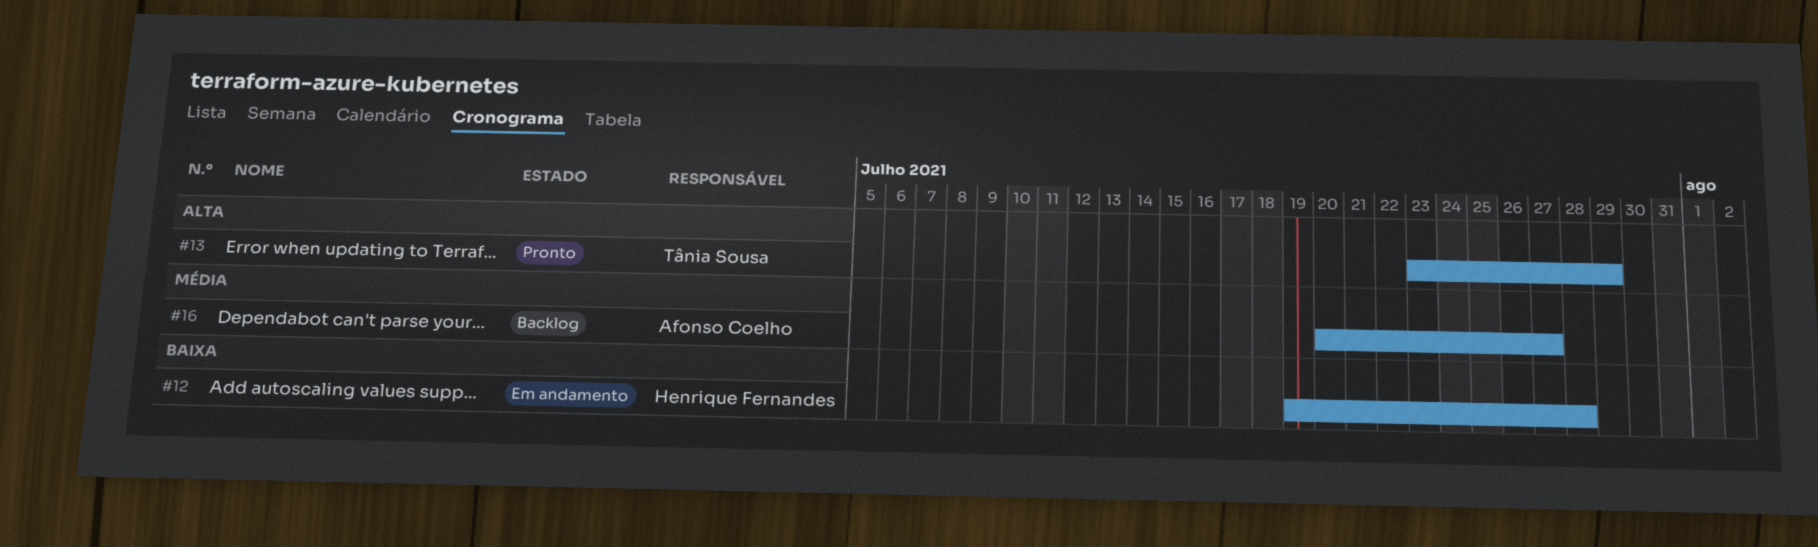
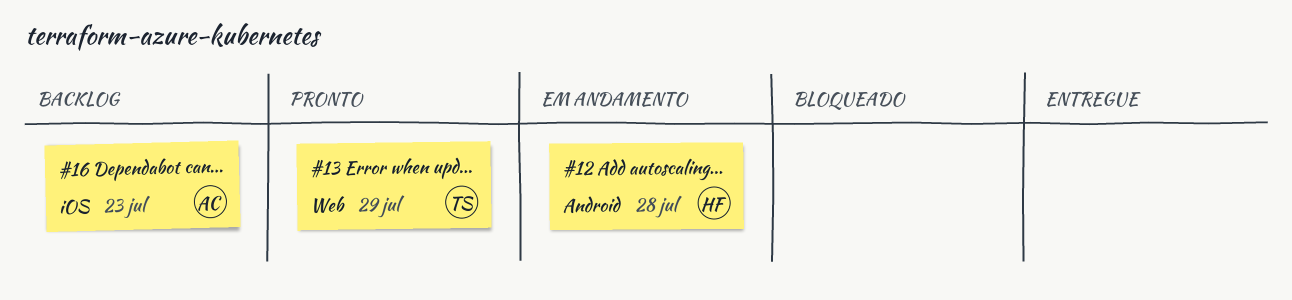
#16, due: Jul 27 -> Jul 23

